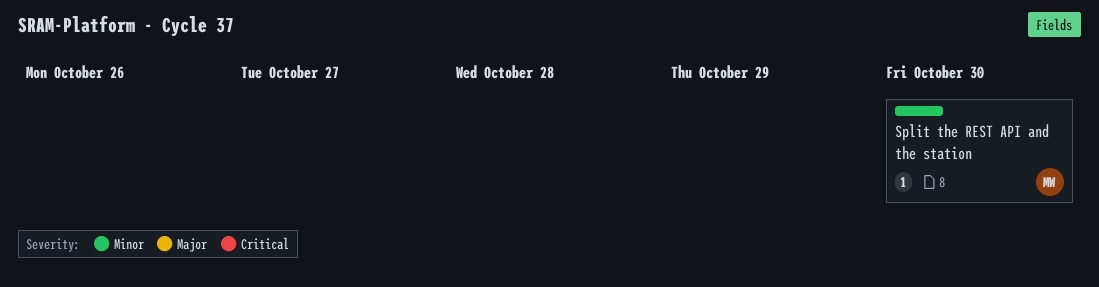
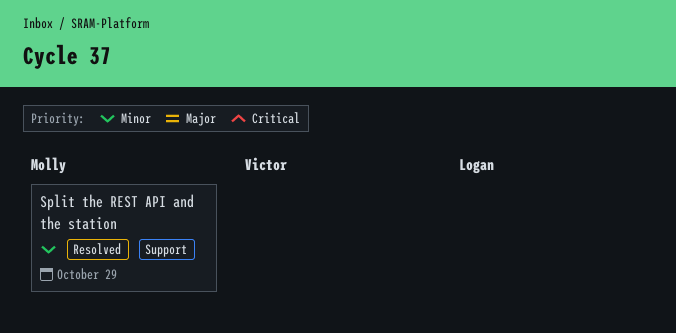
Split the REST API and the station, due: Oct 30 -> Oct 29

